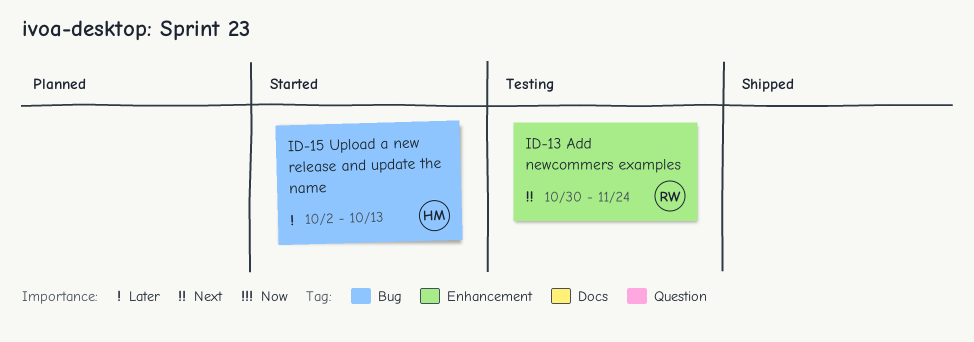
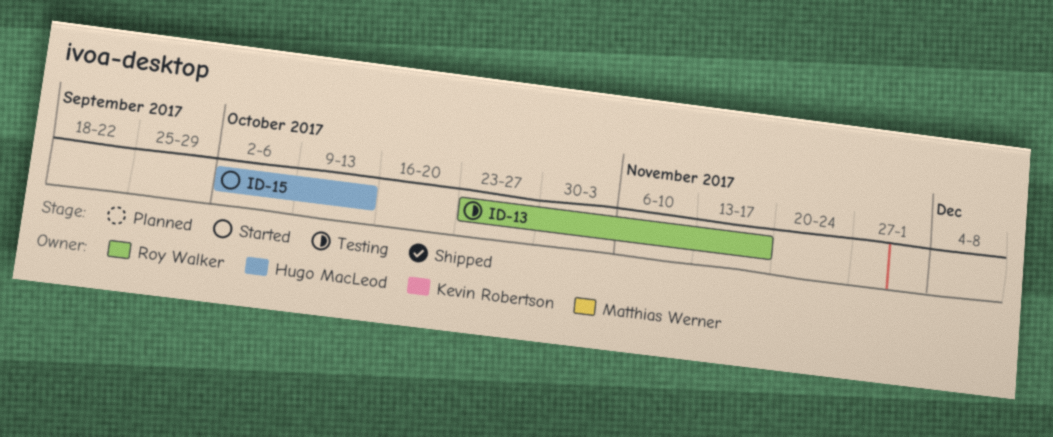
ID-13, start: Oct 30 -> Oct 23
ID-13, due: Nov 24 -> Nov 17

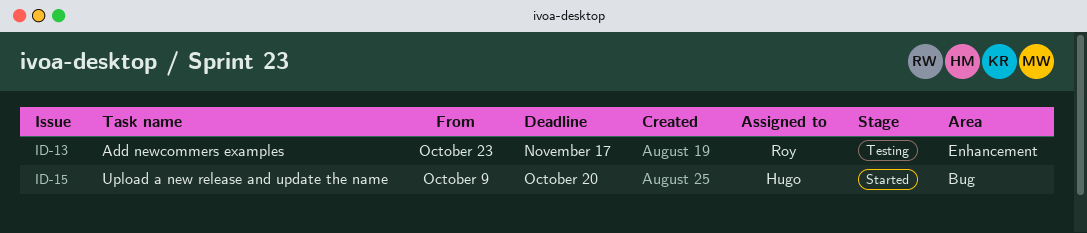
ID-15, start: Oct 2 -> Oct 9
ID-15, due: Oct 13 -> Oct 20

